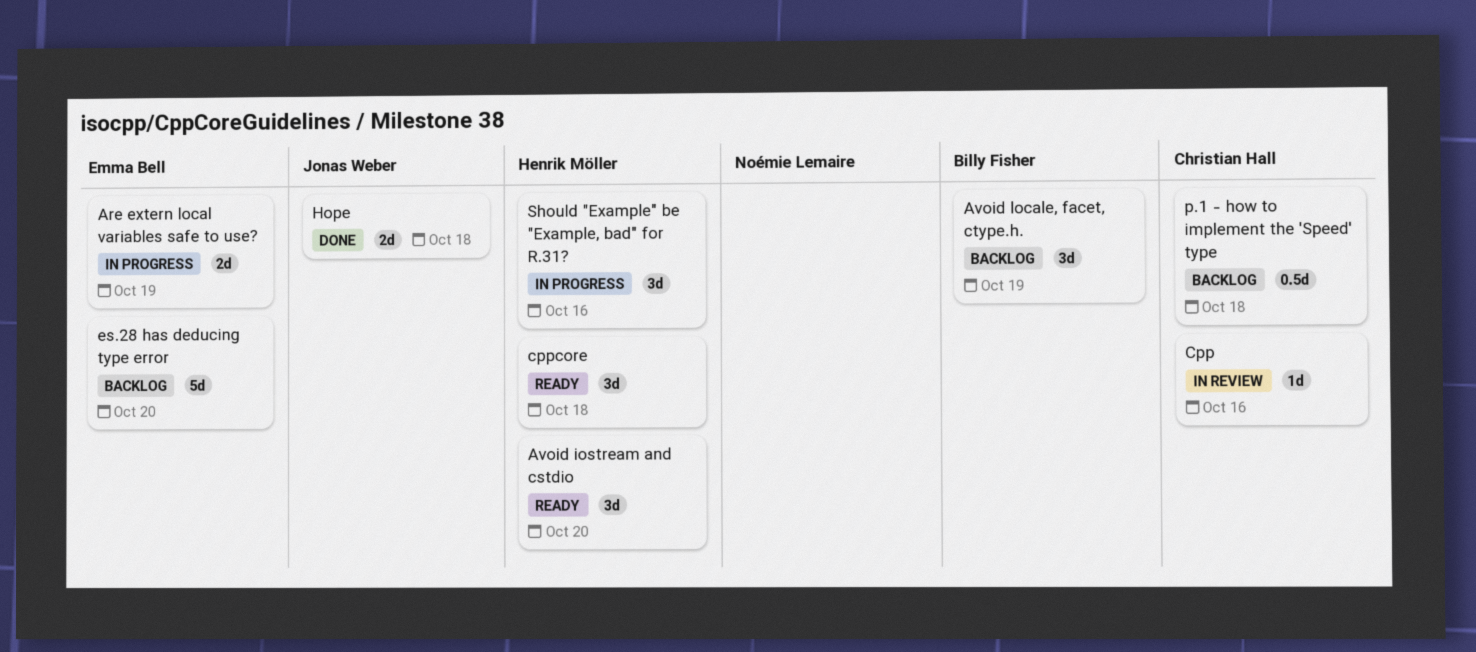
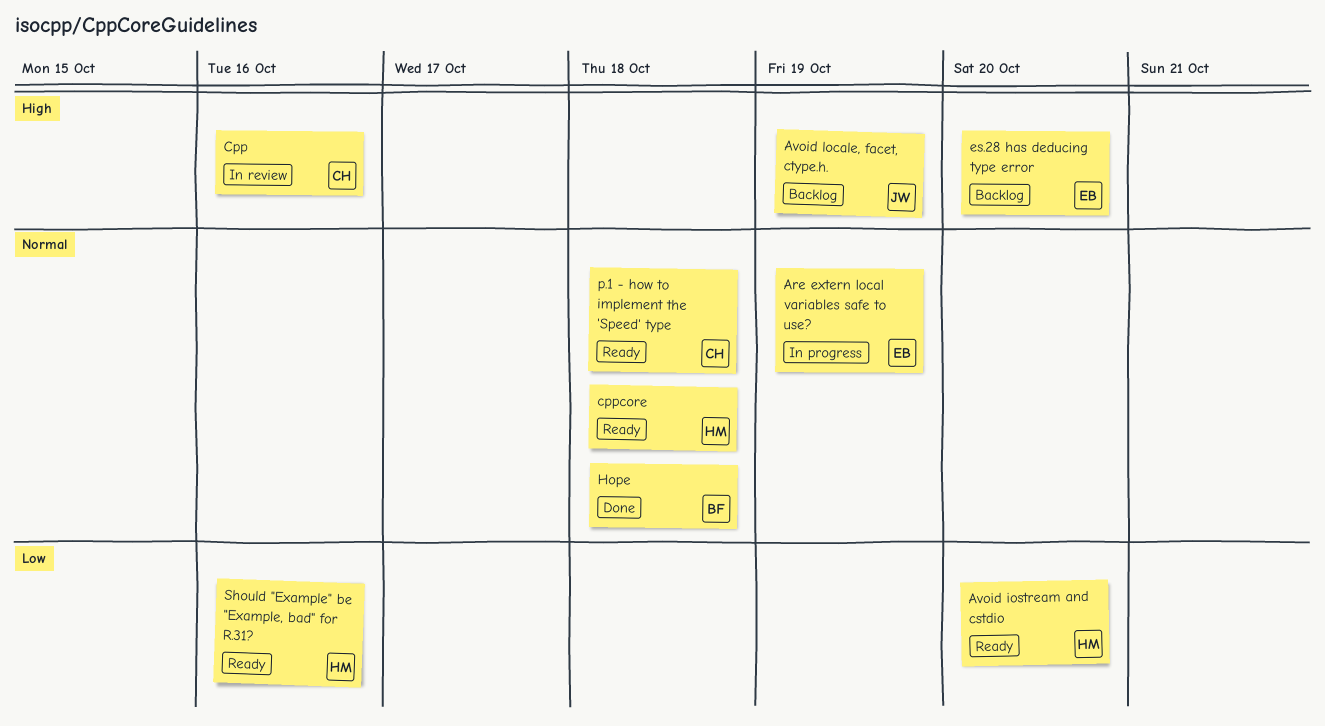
Avoid locale, facet, ctype.h., owner: Billy Fisher -> Jonas Weber
Hope, owner: Jonas Weber -> Billy Fisher
p.1 - how to implement the 'Speed' type, status: Backlog -> Ready
Should "Example" be "Example, bad" for R.31?, status: In progress -> Ready

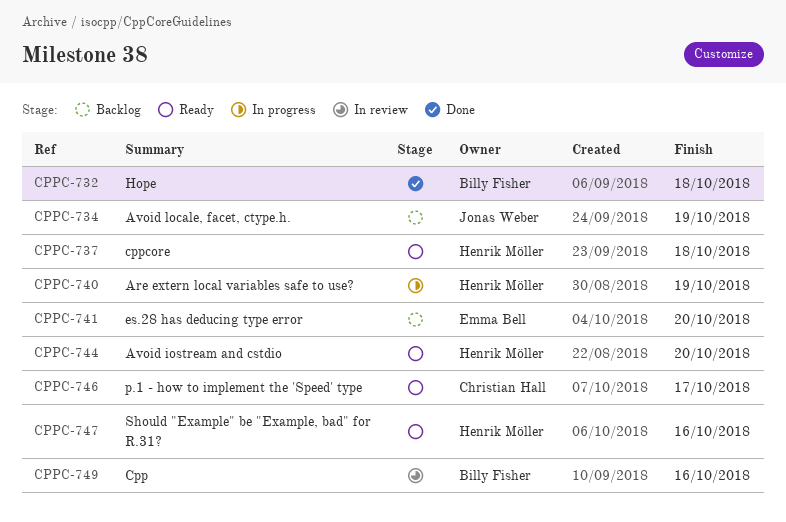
Are extern local variables safe to use?, owner: Emma Bell -> Henrik Möller
Cpp, owner: Christian Hall -> Billy Fisher
p.1 - how to implement the 'Speed' type, due: Oct 18 -> Oct 17

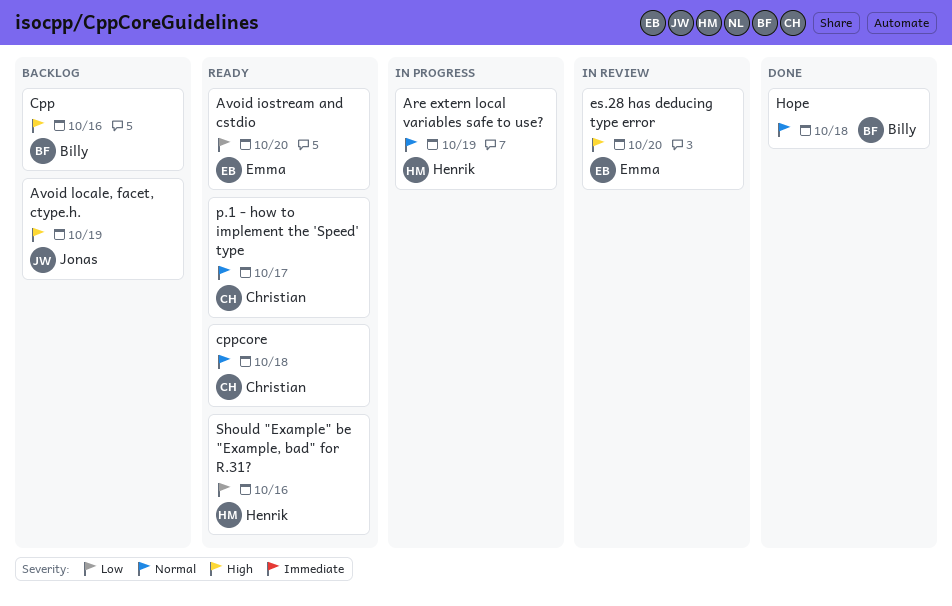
Avoid iostream and cstdio, owner: Henrik Möller -> Emma Bell
Cpp, status: In review -> Backlog
cppcore, owner: Henrik Möller -> Christian Hall
es.28 has deducing type error, status: Backlog -> In review

